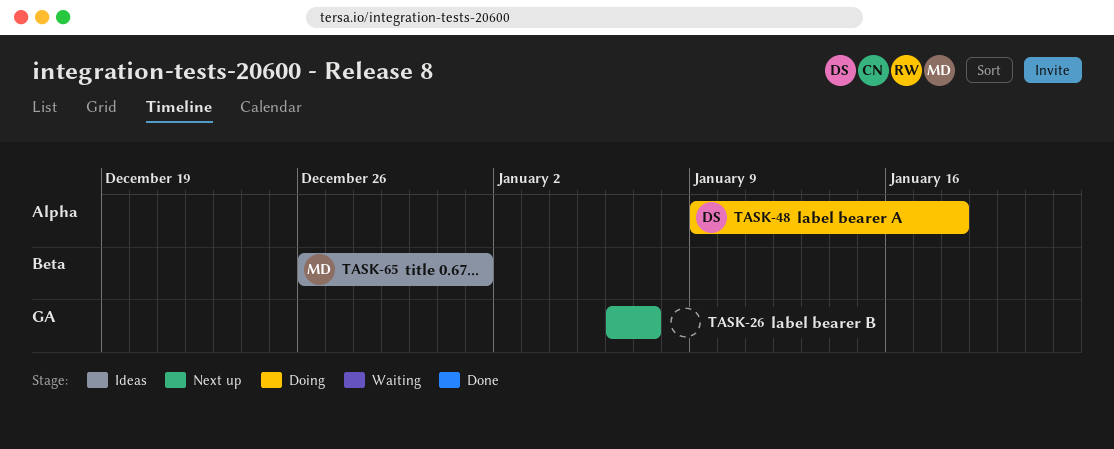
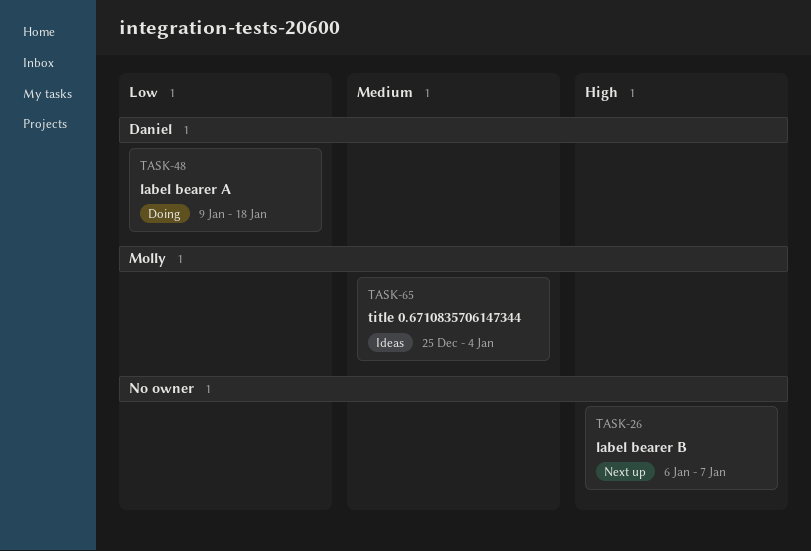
TASK-65, start: Dec 26 -> Dec 25
TASK-65, due: Jan 1 -> Jan 4

